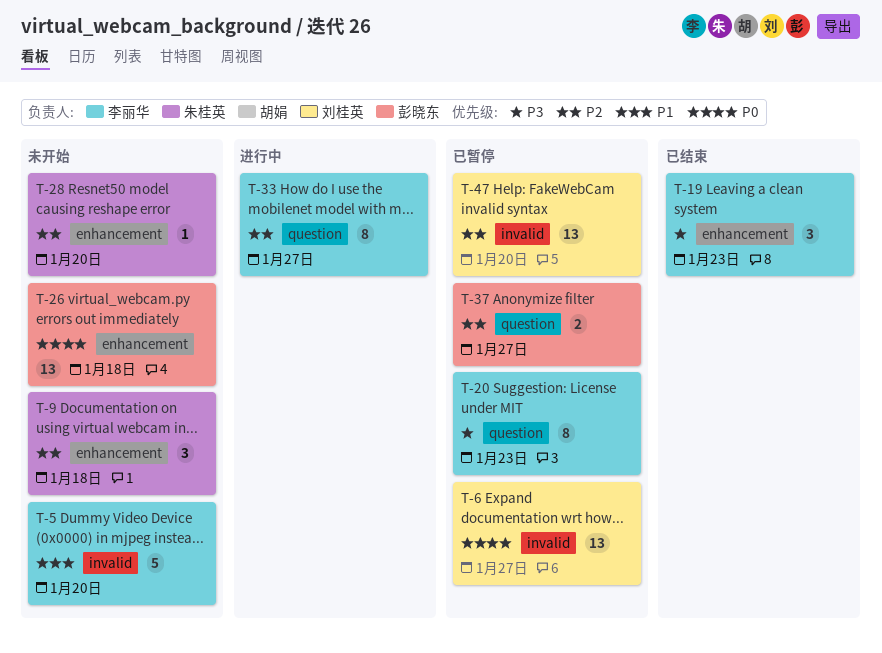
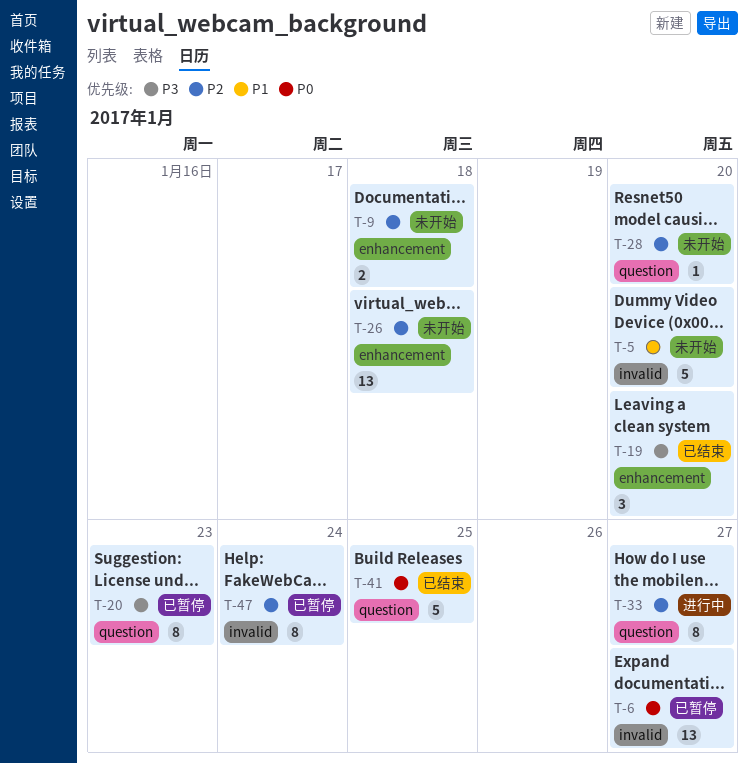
T-9, estimate: 3 -> 2
T-19, due: Jan 23 -> Jan 20
T-26, priority: P0 -> P2
T-28, label: enhancement -> question
T-37: present -> none
T-41: none -> present
T-47, estimate: 13 -> 8
T-47, due: Jan 20 -> Jan 24

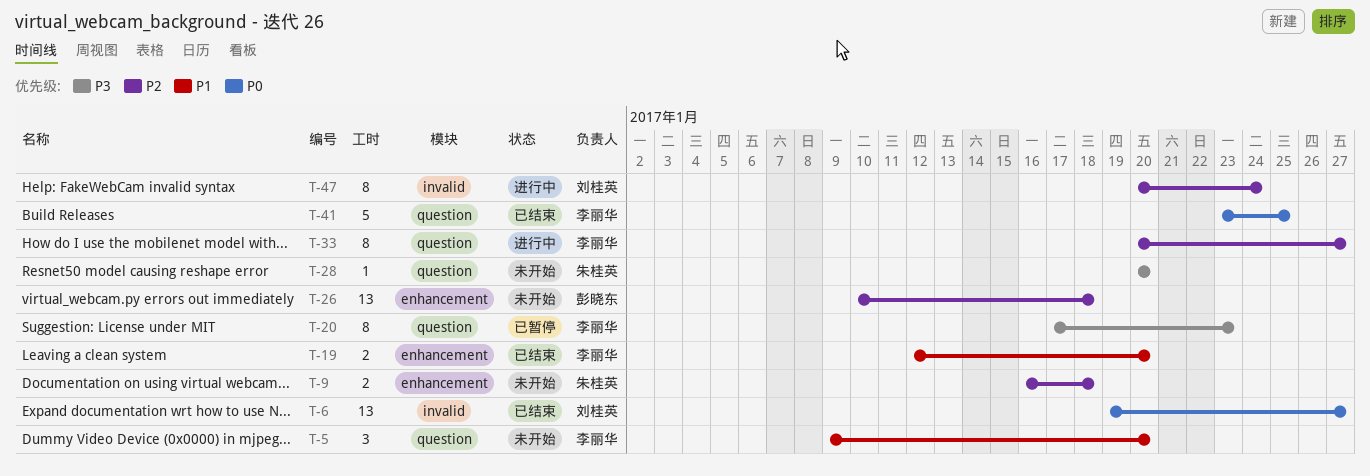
T-5, label: invalid -> question
T-5, estimate: 5 -> 3
T-6, status: 已暂停 -> 已结束
T-19, priority: P3 -> P1
T-19, estimate: 3 -> 2
T-28, priority: P2 -> P3
T-47, status: 已暂停 -> 进行中

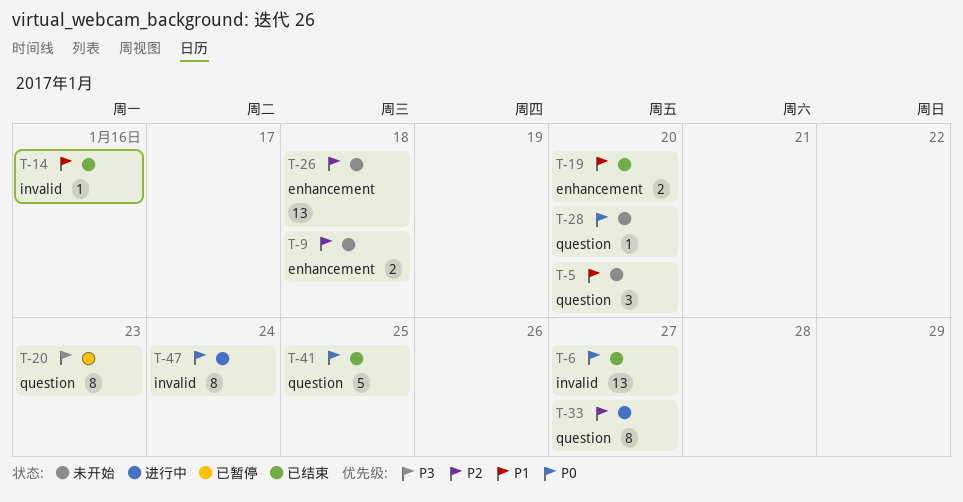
T-14: none -> present
T-28, priority: P3 -> P0
T-47, priority: P2 -> P0

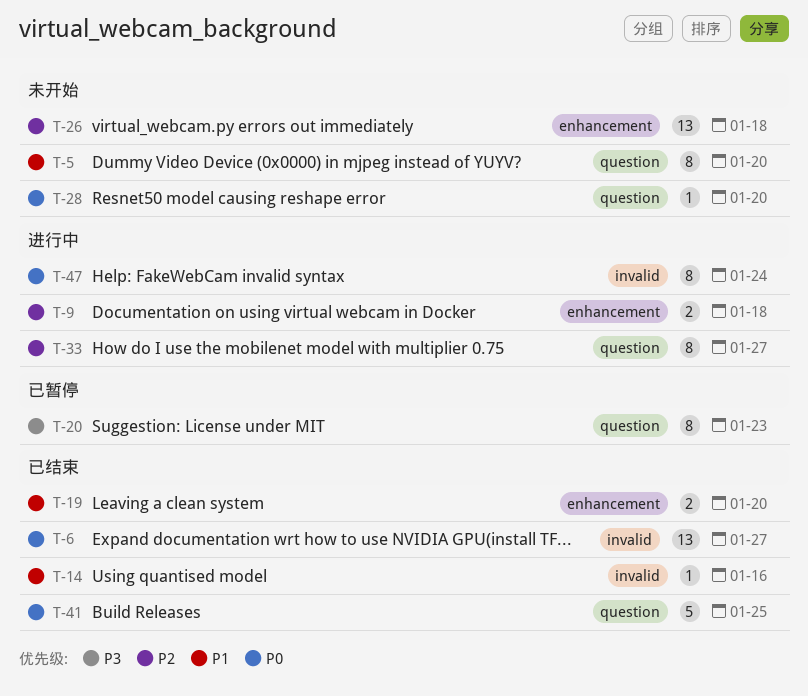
T-5, estimate: 3 -> 8
T-9, status: 未开始 -> 进行中

